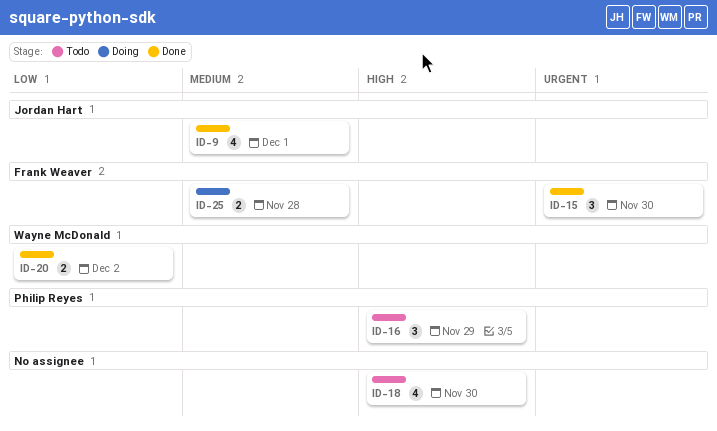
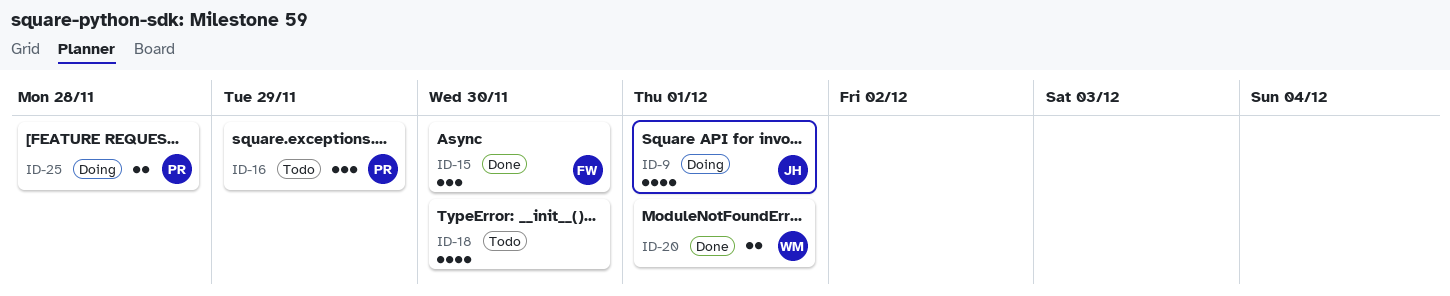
ID-9, status: Done -> Doing
ID-20, due: Dec 2 -> Dec 1
ID-25, owner: Frank Weaver -> Philip Reyes

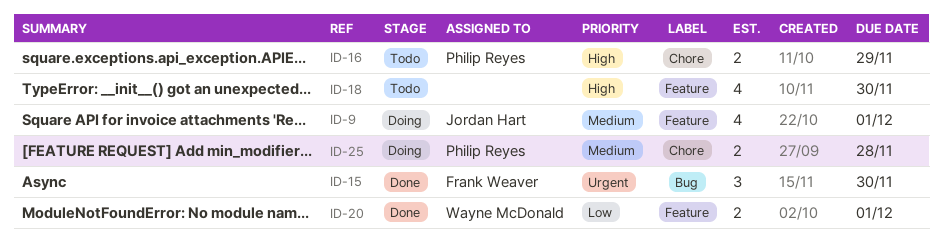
ID-16, estimate: 3 -> 2

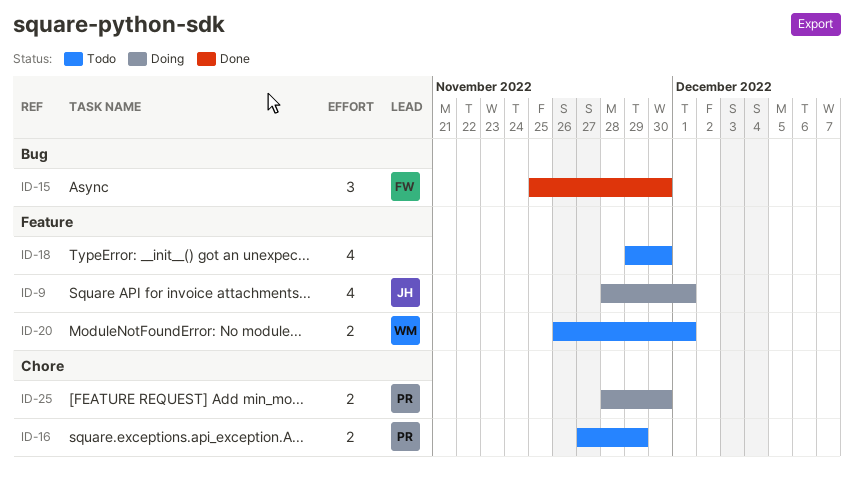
ID-20, status: Done -> Todo
ID-25, due: Nov 28 -> Nov 30

